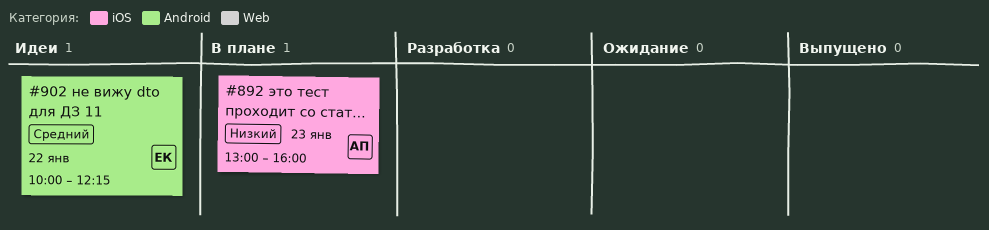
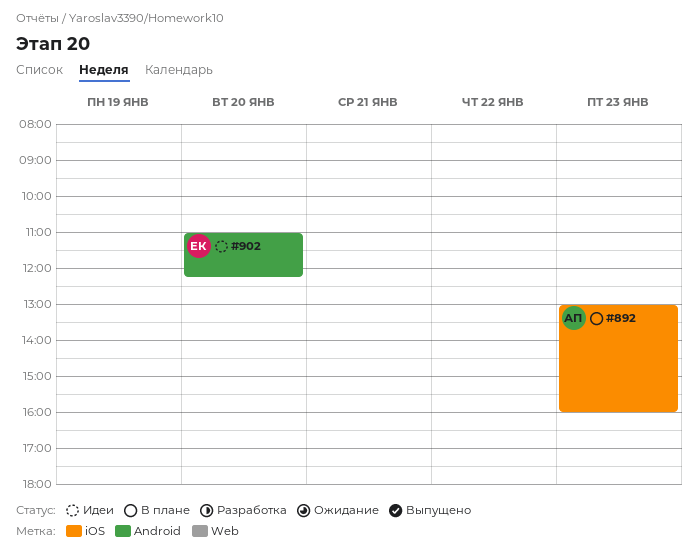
#902, day: Jan 22 -> Jan 20
#902, begins: 10:00 -> 11:00

